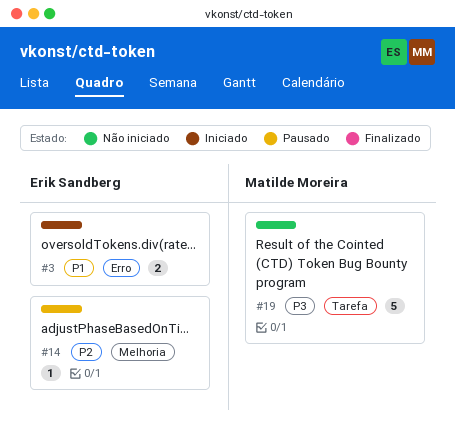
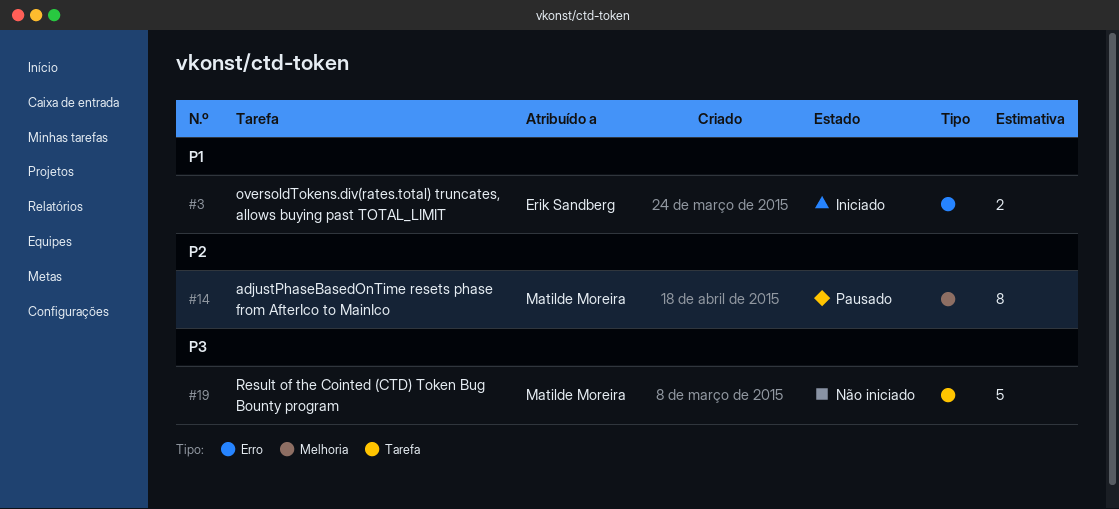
#14, owner: Erik Sandberg -> Matilde Moreira
#14, estimate: 1 -> 8

